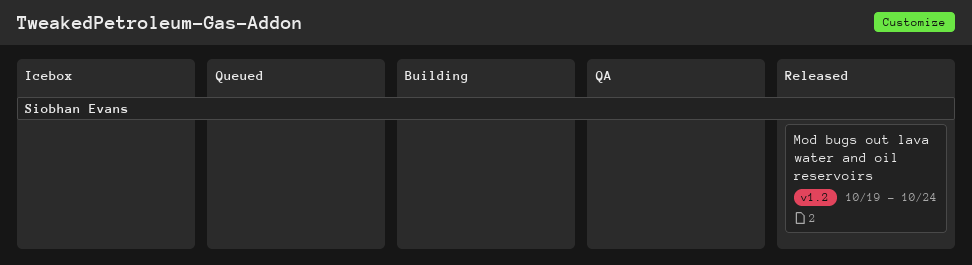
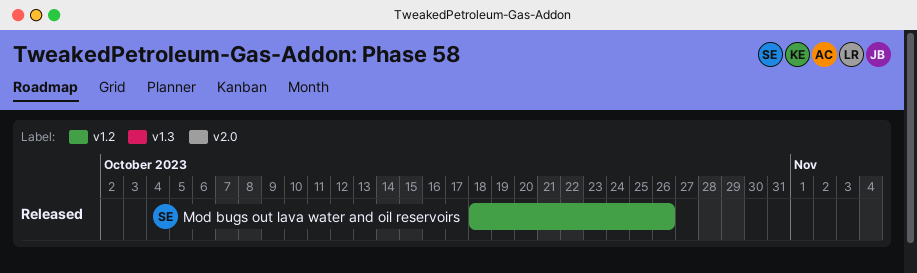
Mod bugs out lava water and oil reservoirs, start: Oct 19 -> Oct 18
Mod bugs out lava water and oil reservoirs, due: Oct 24 -> Oct 26

